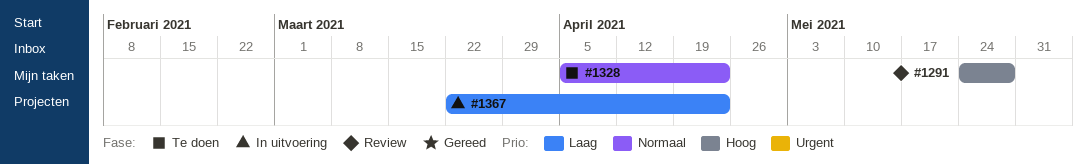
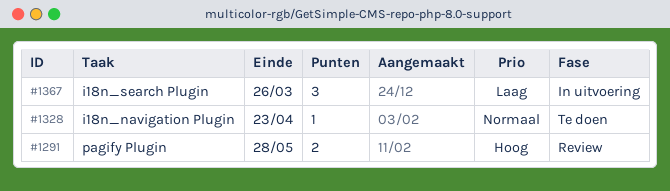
#1367, due: Apr 23 -> Mar 26

